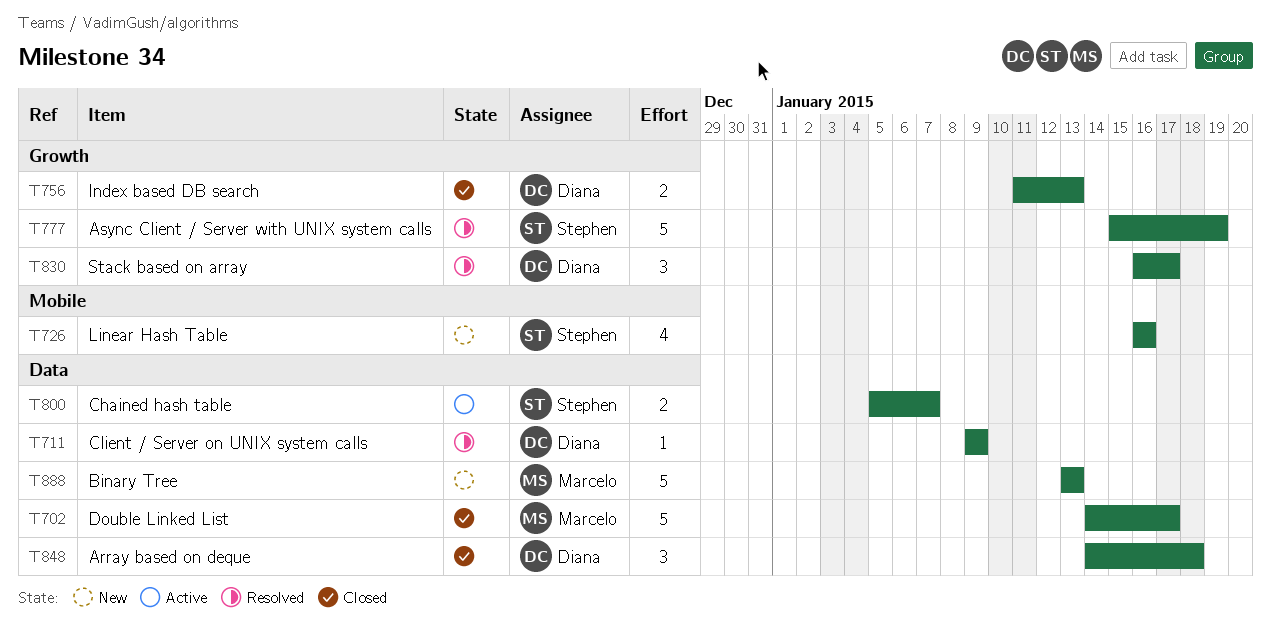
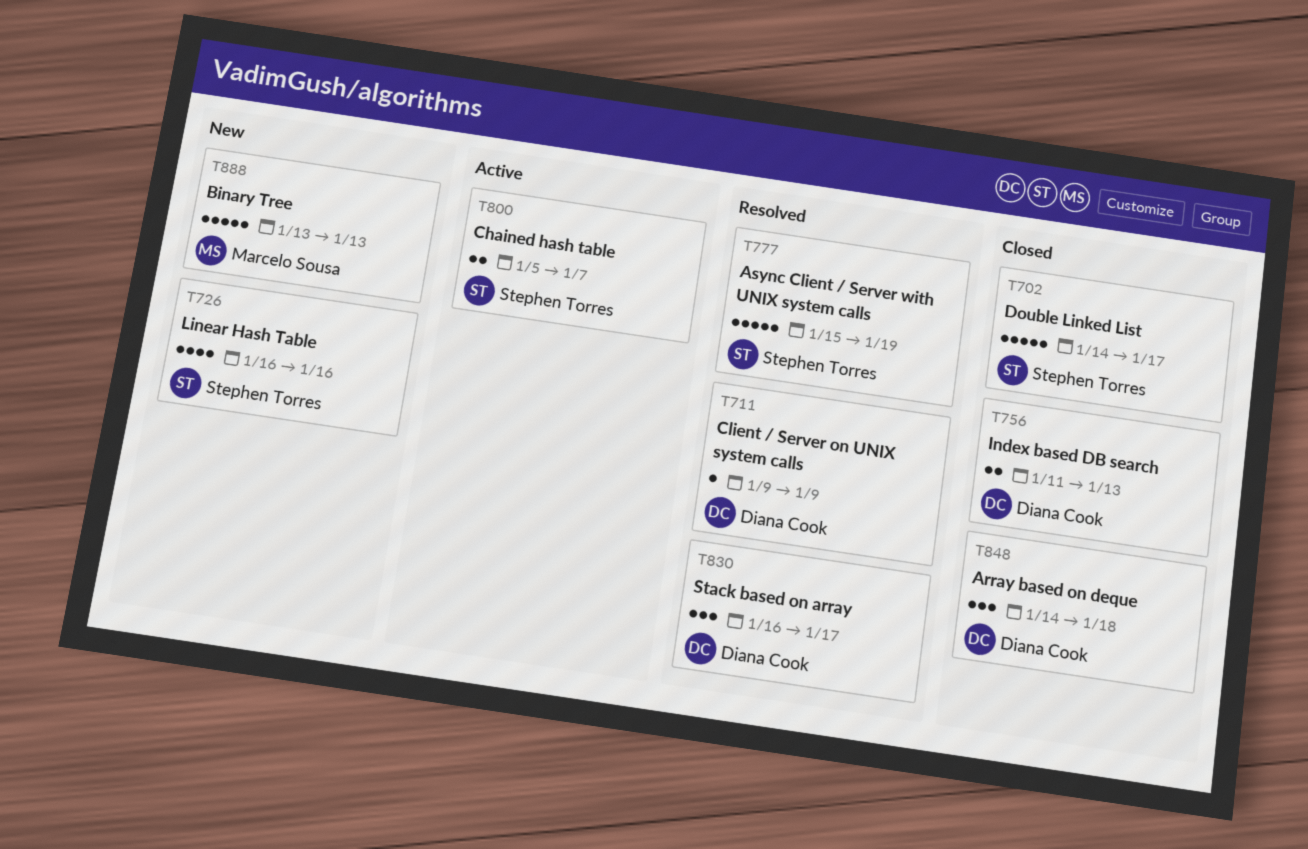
T702, owner: Marcelo Sousa -> Stephen Torres

